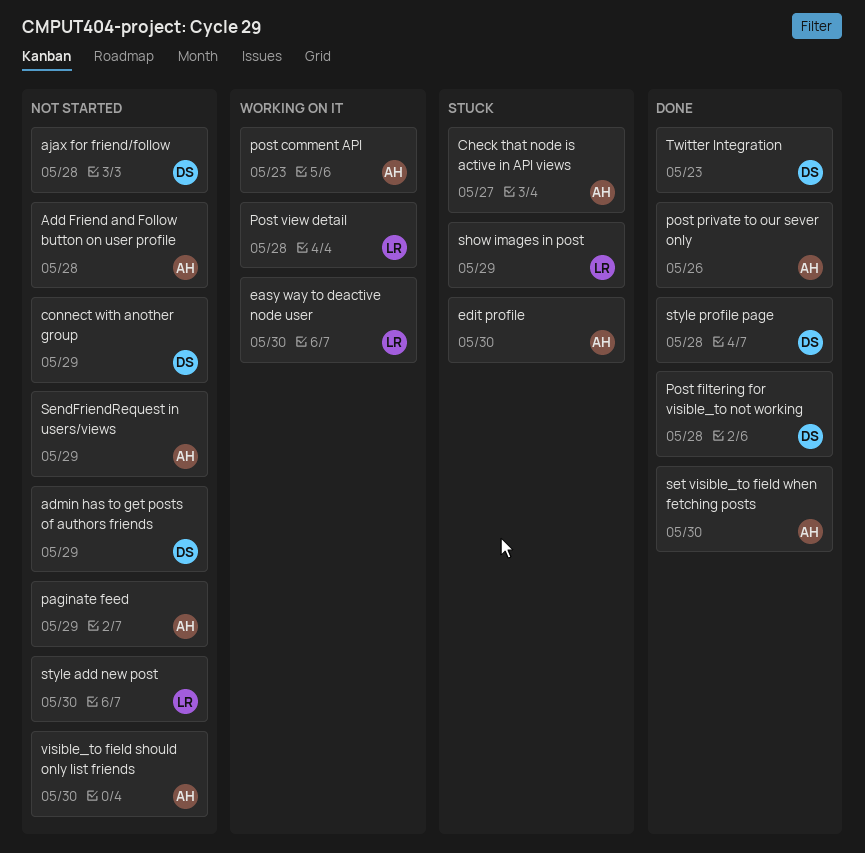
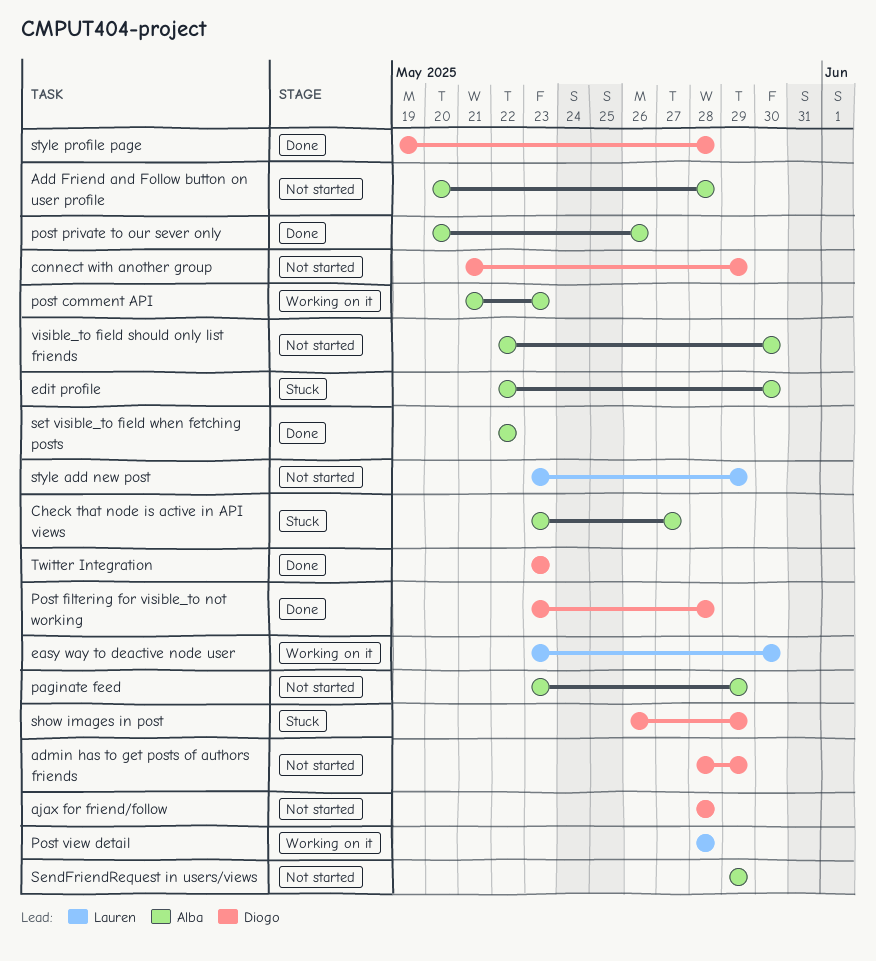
set visible_to field when fetching posts, due: May 30 -> May 22
show images in post, owner: Lauren -> Diogo
style add new post, due: May 30 -> May 29

